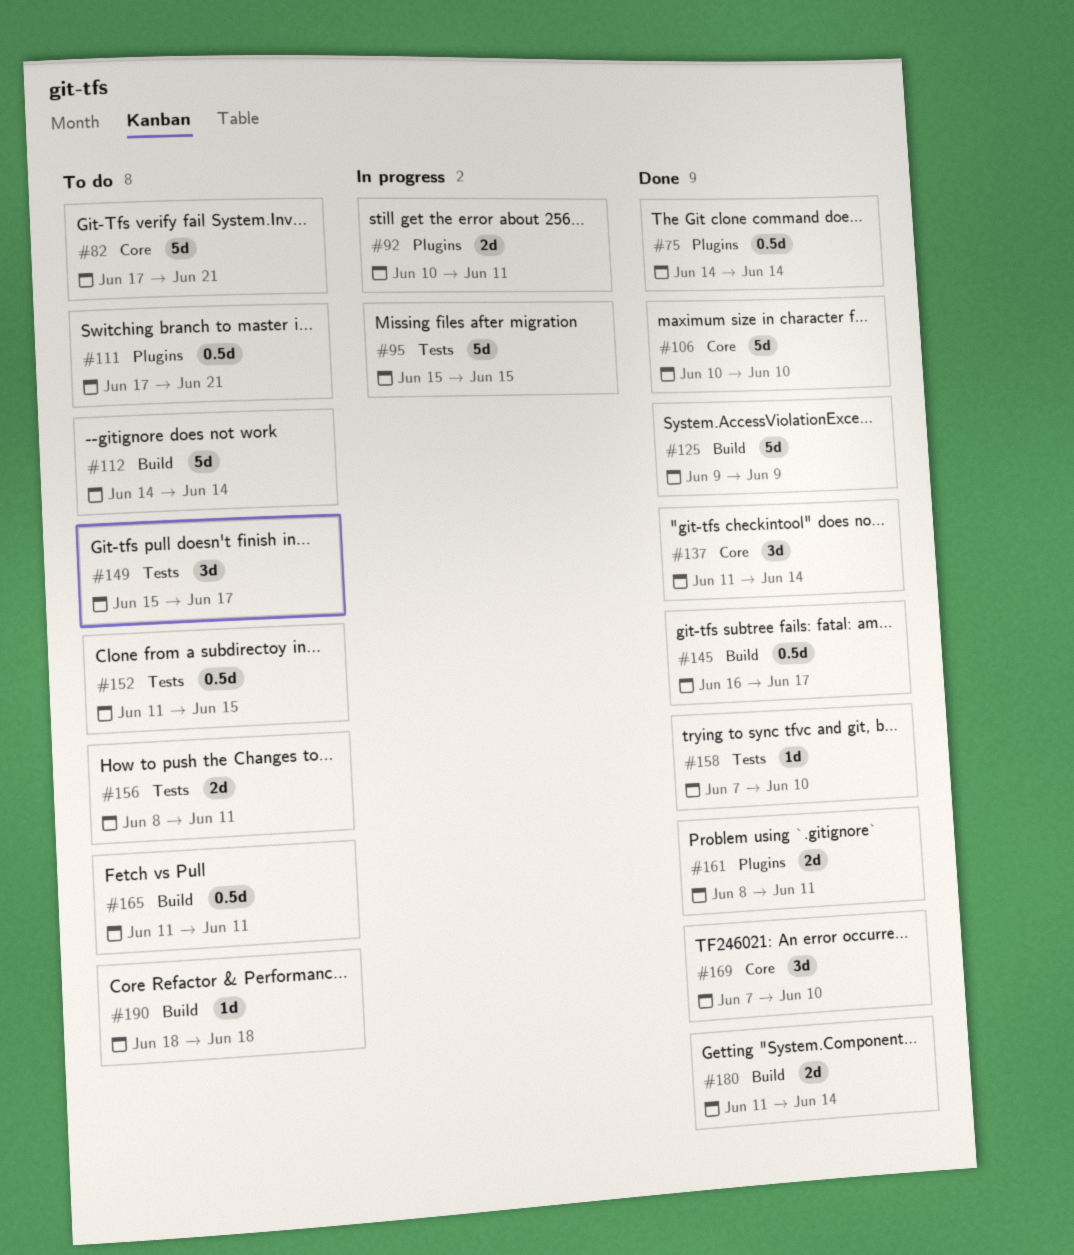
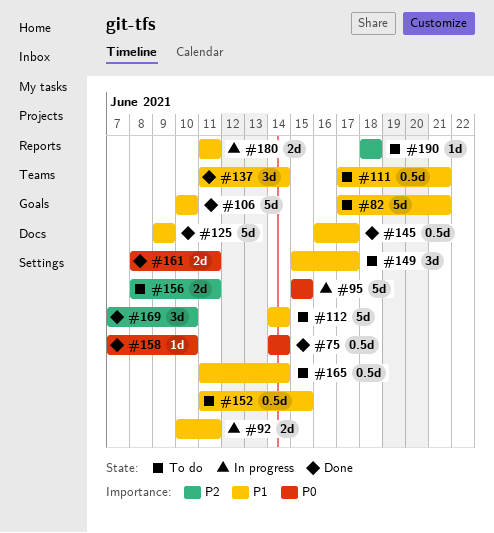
#165, due: Jun 11 -> Jun 14
#180, status: Done -> In progress
#180, due: Jun 14 -> Jun 11

